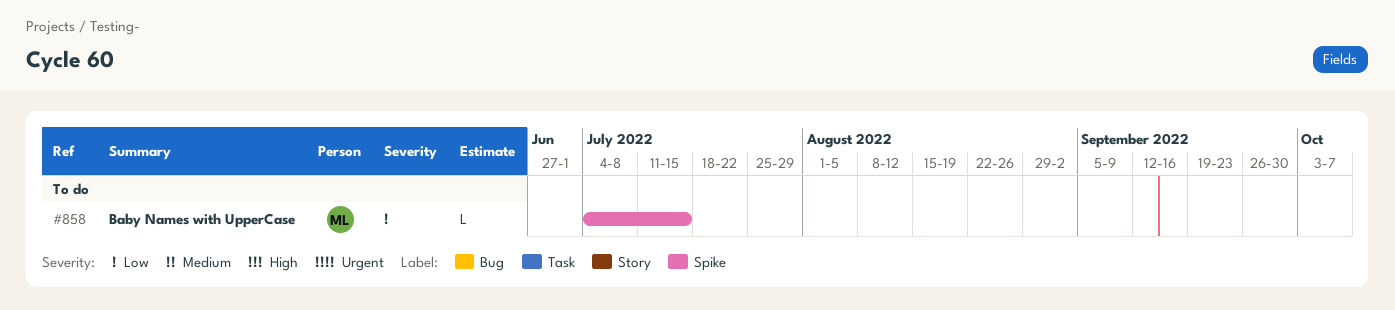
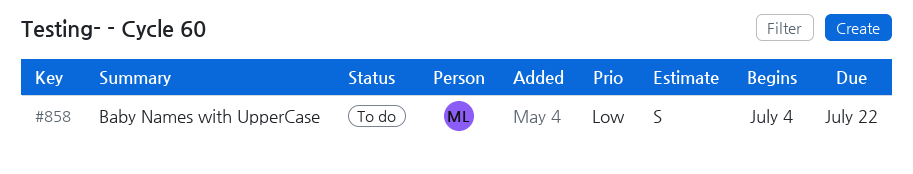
#858, estimate: L -> S
#858, due: Jul 15 -> Jul 22

